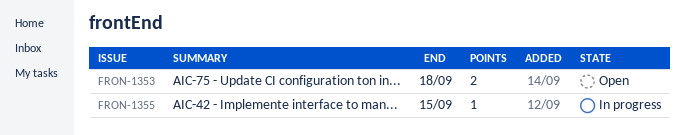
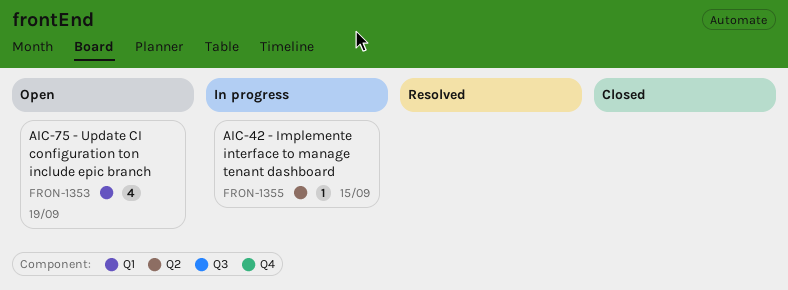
FRON-1353, estimate: 2 -> 4
FRON-1353, due: Sep 18 -> Sep 19

